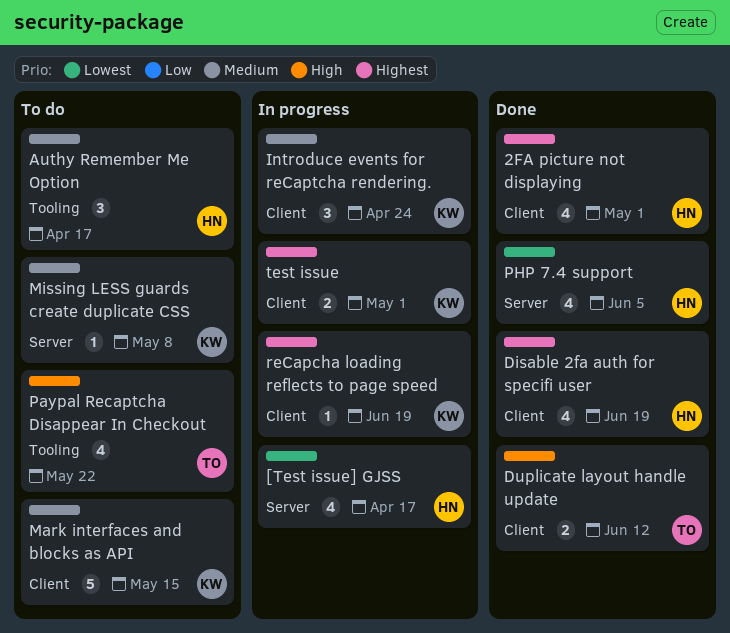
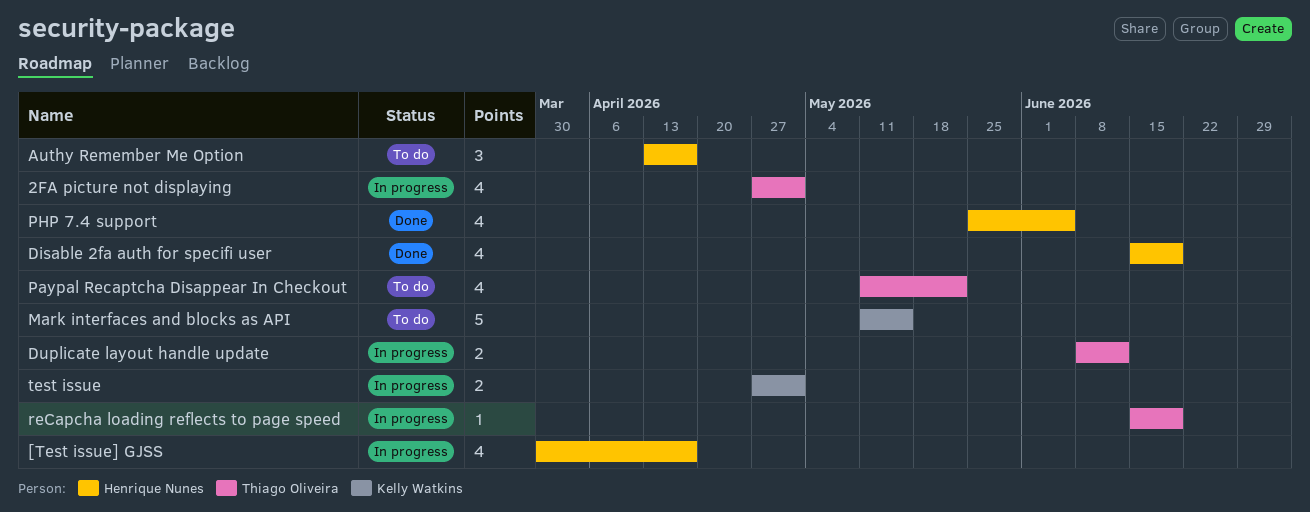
2FA picture not displaying, status: Done -> In progress
2FA picture not displaying, owner: Henrique Nunes -> Thiago Oliveira
Duplicate layout handle update, status: Done -> In progress
Introduce events for reCaptcha rendering.: present -> none
Missing LESS guards create duplicate CSS: present -> none
reCapcha loading reflects to page speed, owner: Kelly Watkins -> Thiago Oliveira

